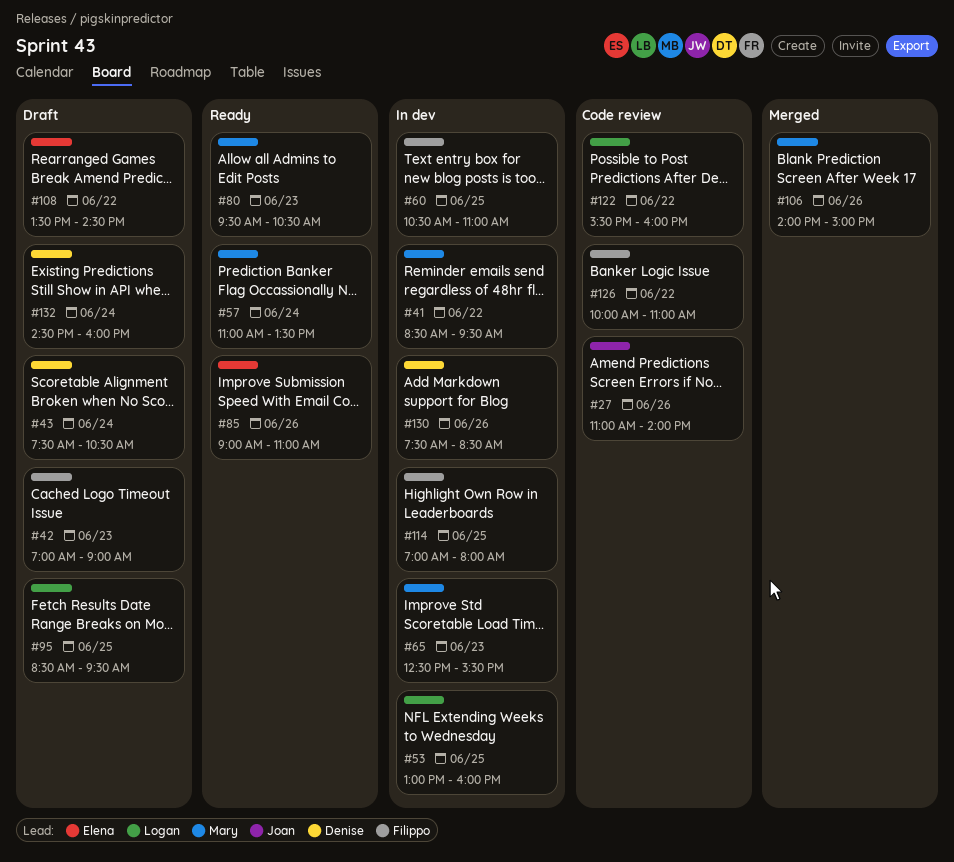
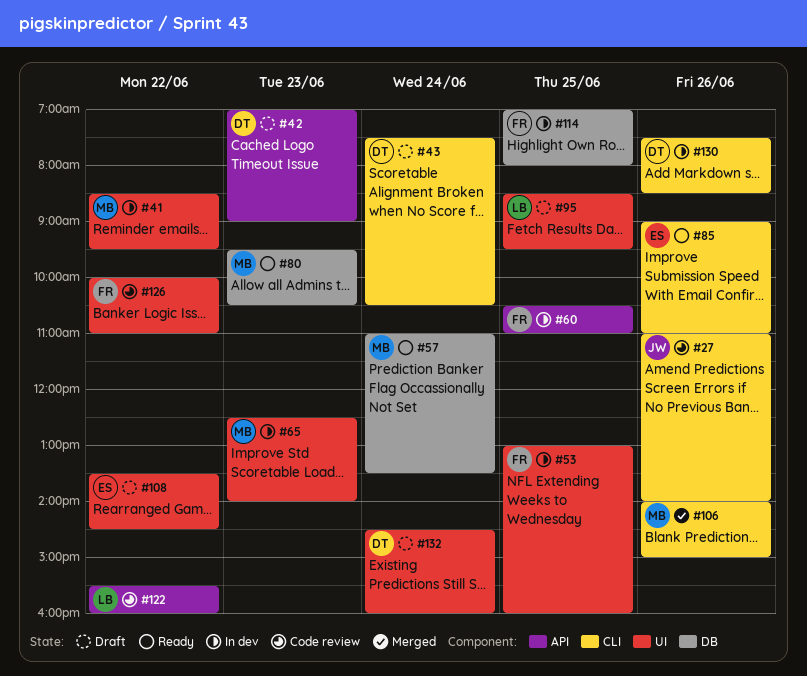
#42, owner: Filippo -> Denise
#53, owner: Logan -> Filippo
#65, ends: 15:30 -> 14:00

